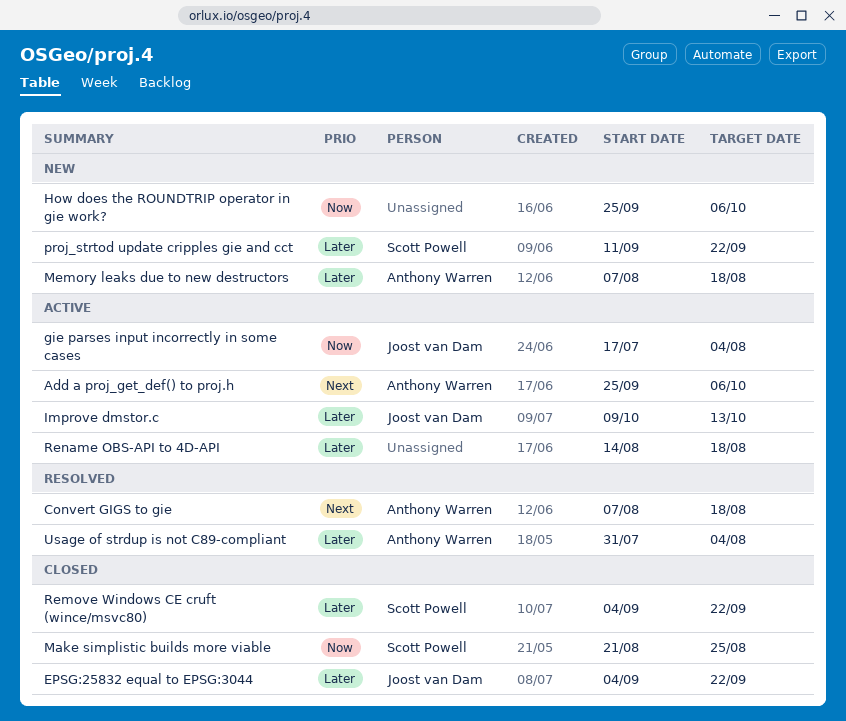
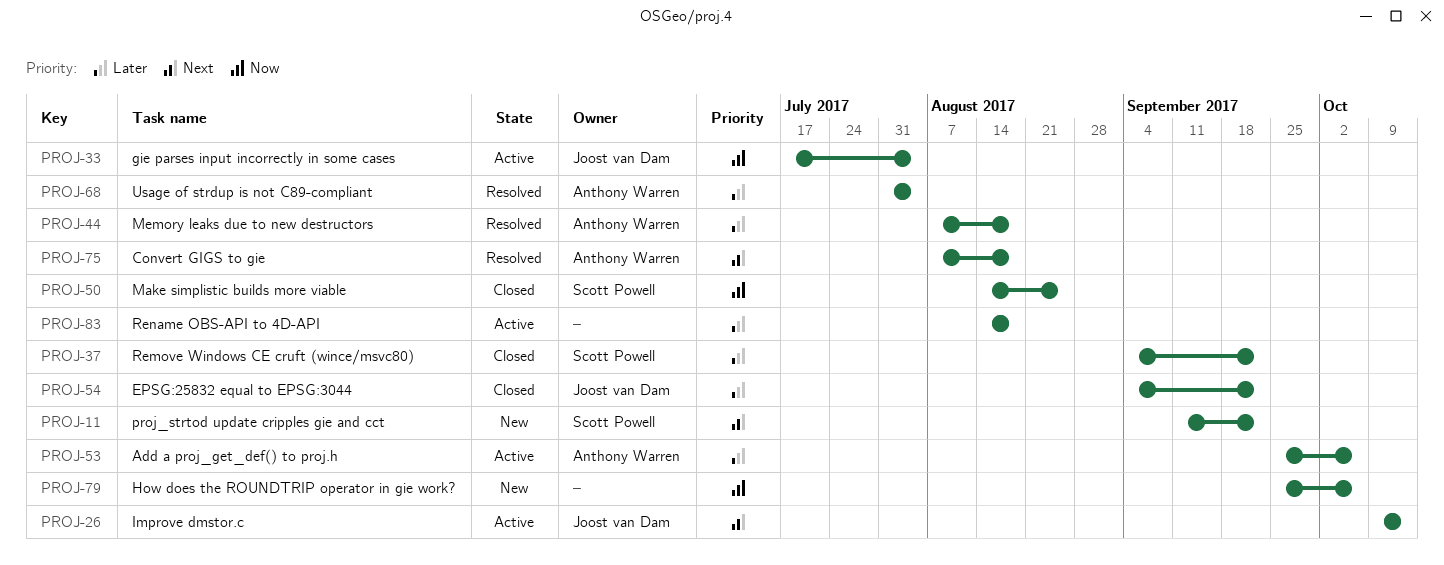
Add a proj_get_def() to proj.h, priority: Next -> Later
Improve dmstor.c, priority: Later -> Next
Make simplistic builds more viable, start: Aug 21 -> Aug 14
Memory leaks due to new destructors, status: New -> Resolved
proj_strtod update cripples gie and cct, priority: Later -> Next

